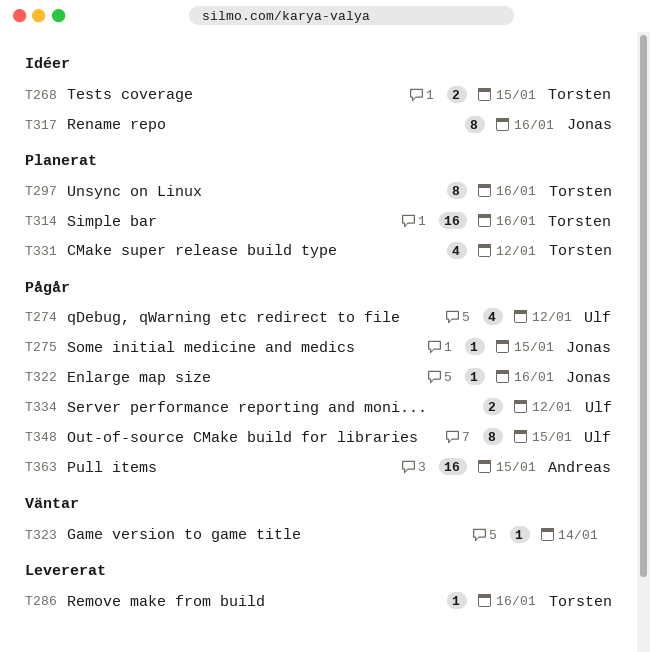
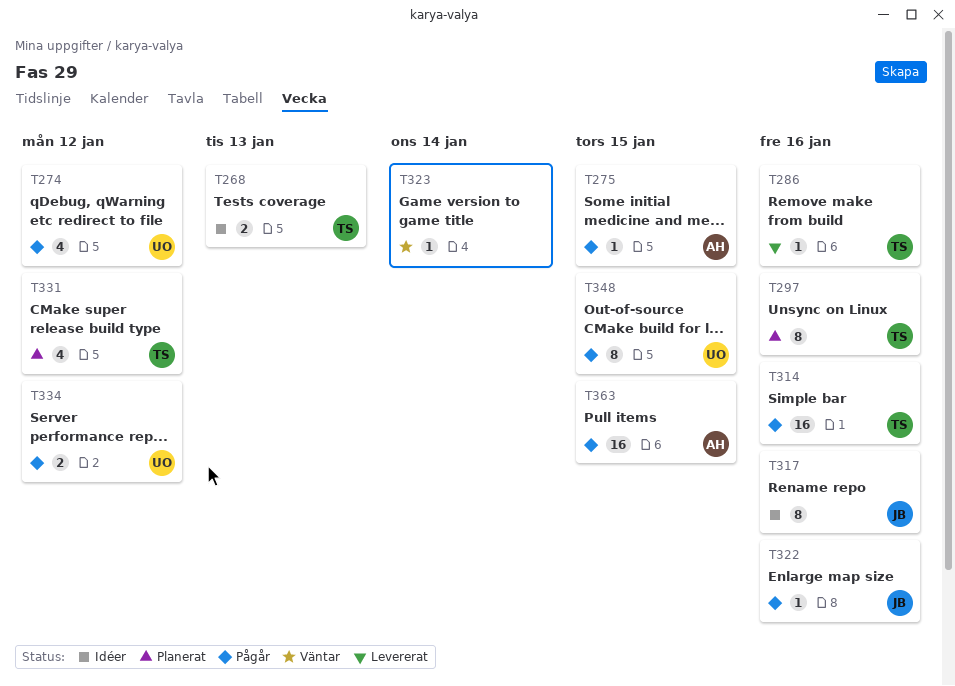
T268, due: Jan 15 -> Jan 13
T275, owner: Jonas -> Andreas
T314, status: Planerat -> Pågår

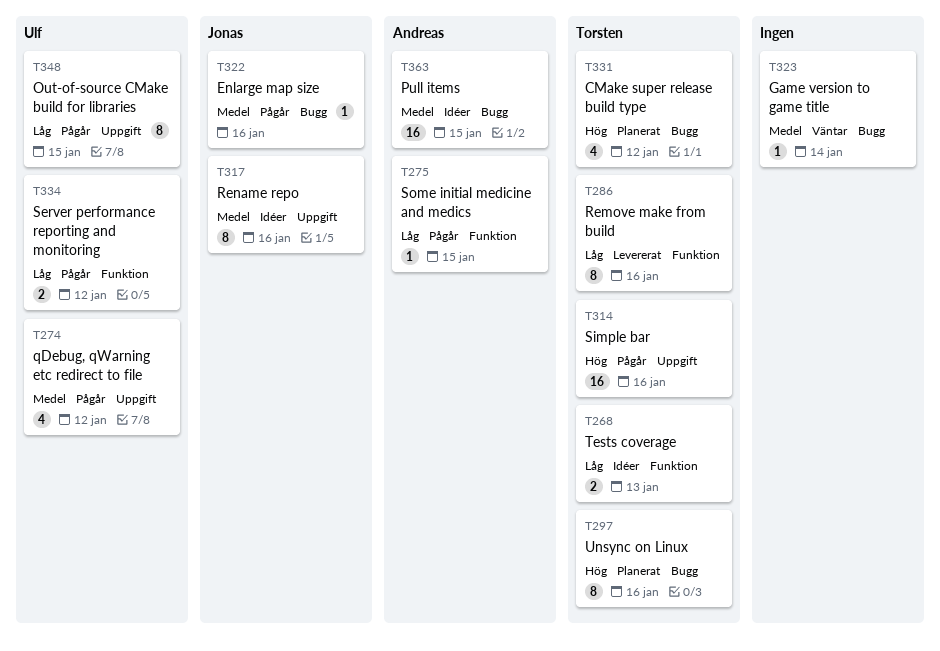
T286, estimate: 1 -> 8
T363, status: Pågår -> Idéer

